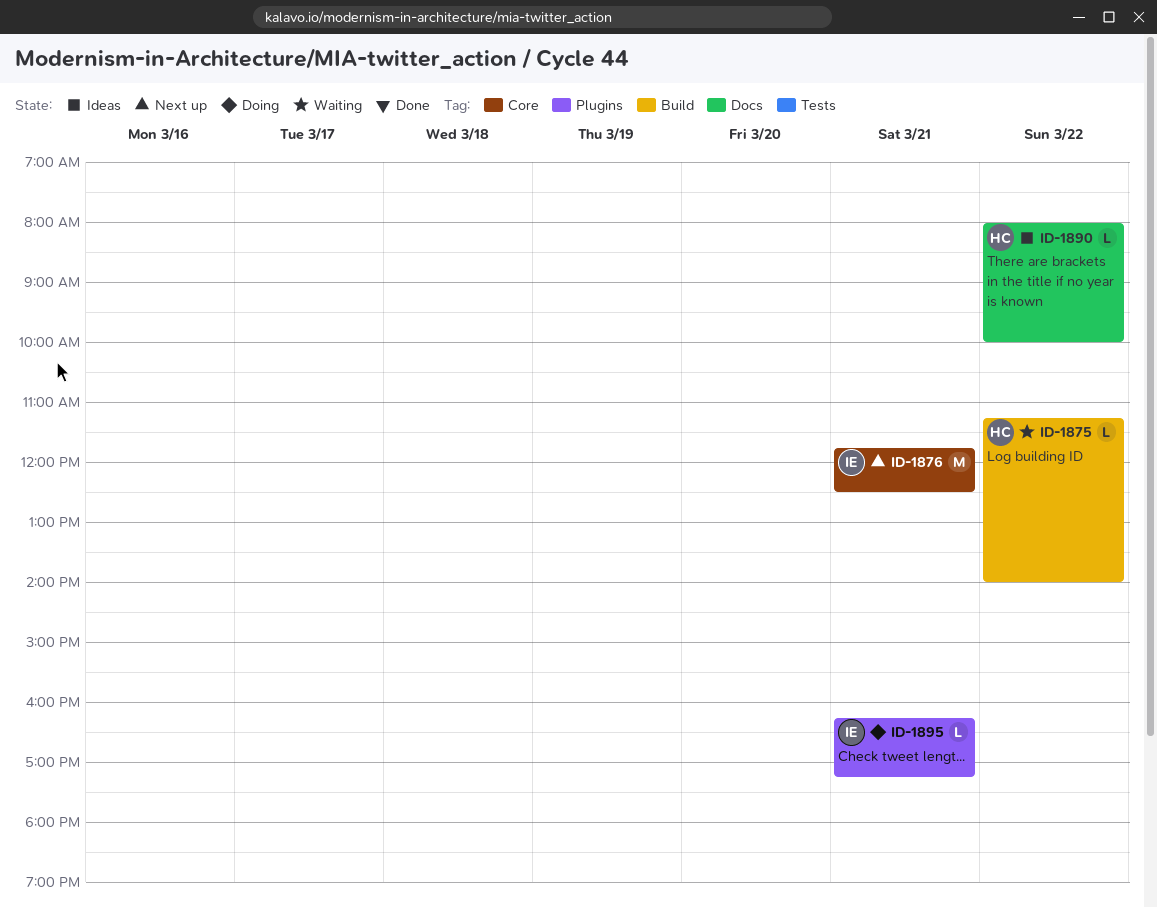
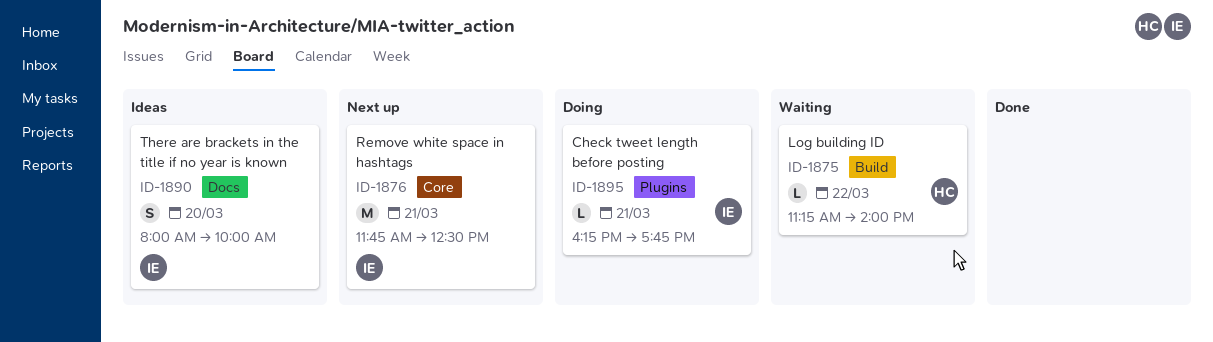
ID-1890, owner: HC -> IE
ID-1890, estimate: L -> S
ID-1890, day: Mar 22 -> Mar 20
ID-1895, ends: 17:15 -> 17:45

